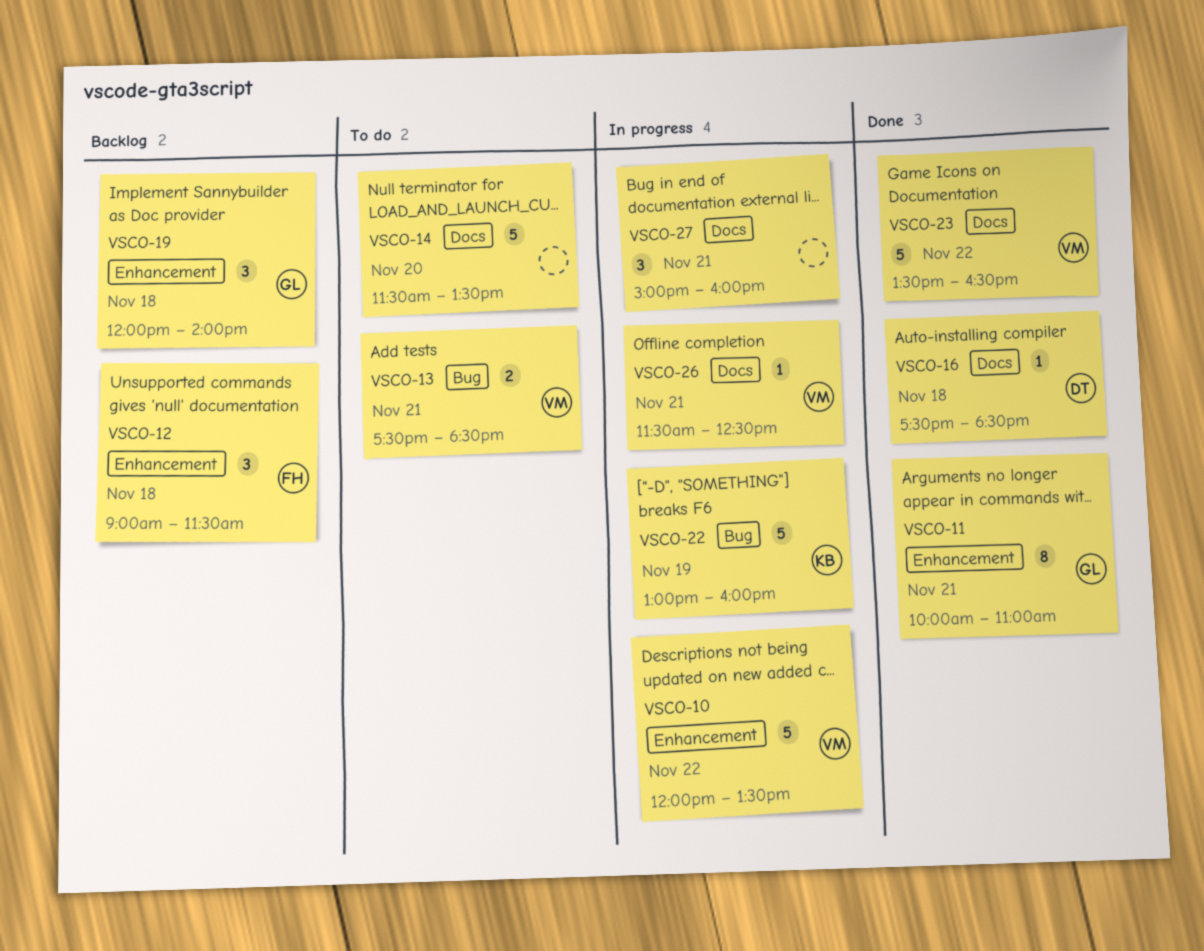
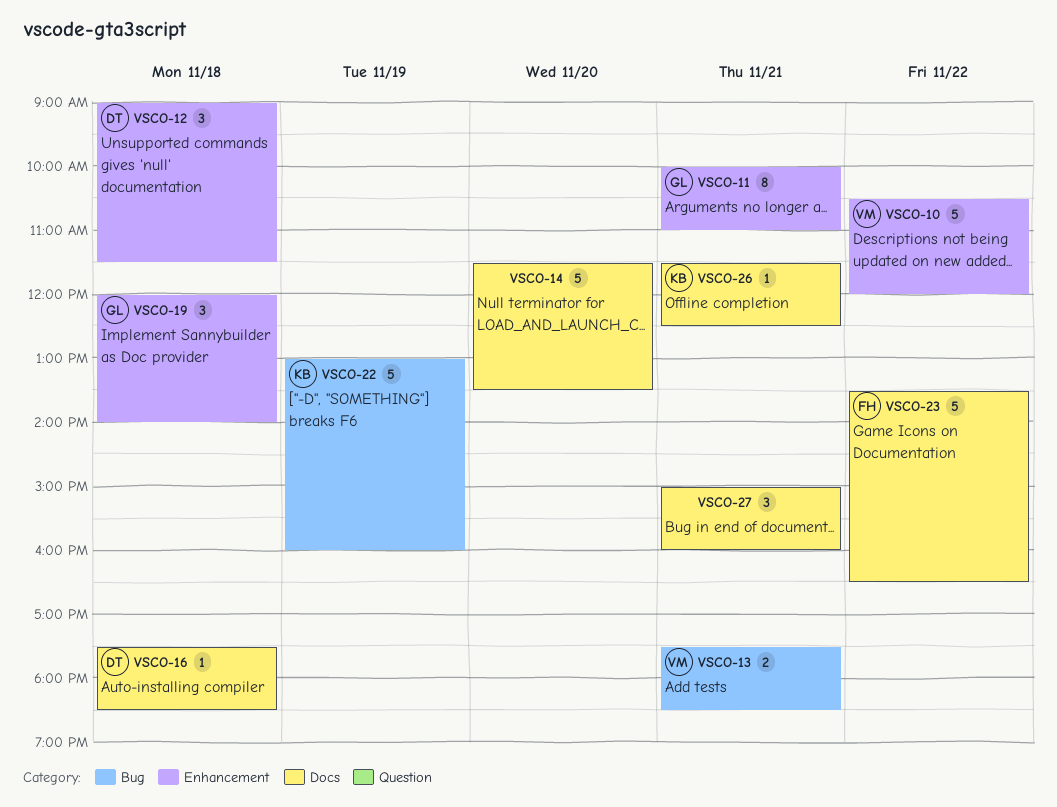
VSCO-10, begins: 12:00 -> 10:30
VSCO-10, ends: 13:30 -> 12:00
VSCO-12, owner: FH -> DT
VSCO-23, owner: VM -> FH
VSCO-26, owner: VM -> KB

